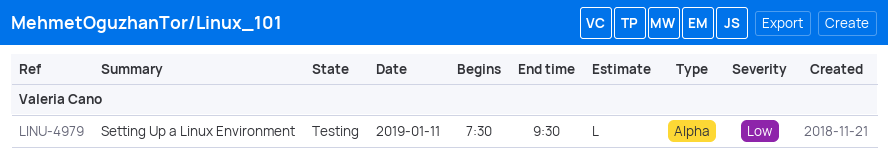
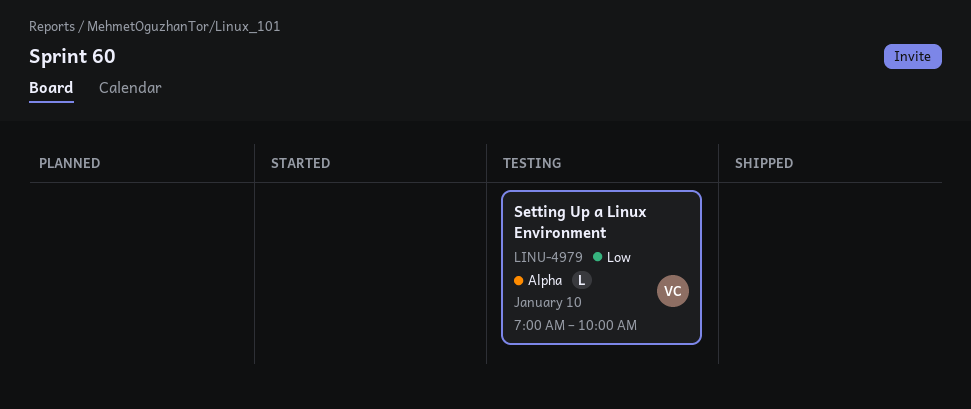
LINU-4979, day: Jan 11 -> Jan 10
LINU-4979, begins: 07:30 -> 07:00
LINU-4979, ends: 09:30 -> 10:00

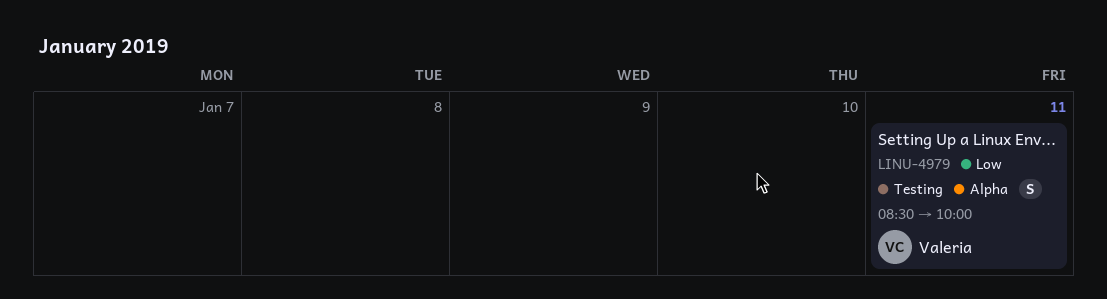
LINU-4979, estimate: L -> S
LINU-4979, day: Jan 10 -> Jan 11
LINU-4979, begins: 07:00 -> 08:30

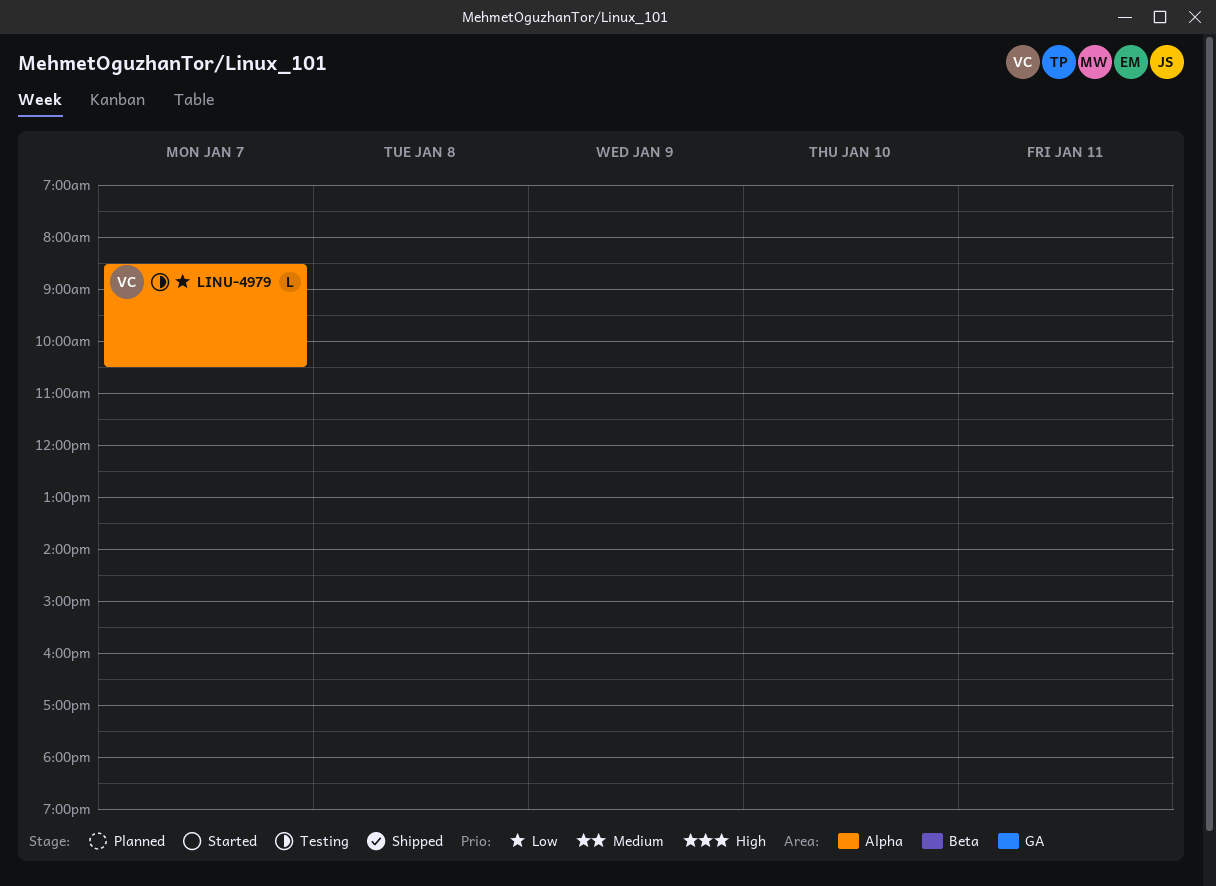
LINU-4979, estimate: S -> L
LINU-4979, day: Jan 11 -> Jan 7
LINU-4979, ends: 10:00 -> 10:30

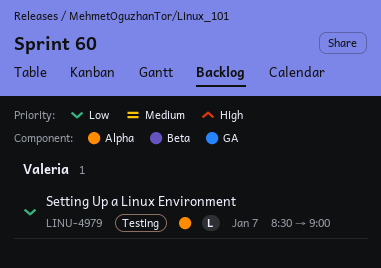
LINU-4979, ends: 10:30 -> 09:00

